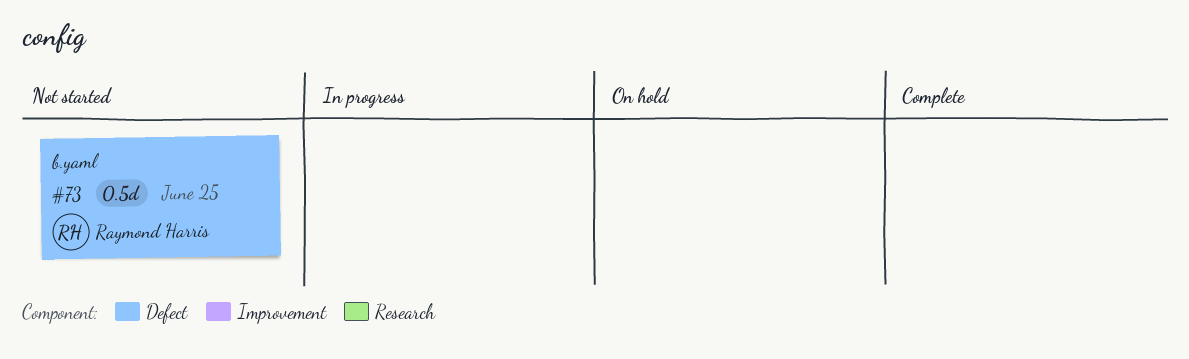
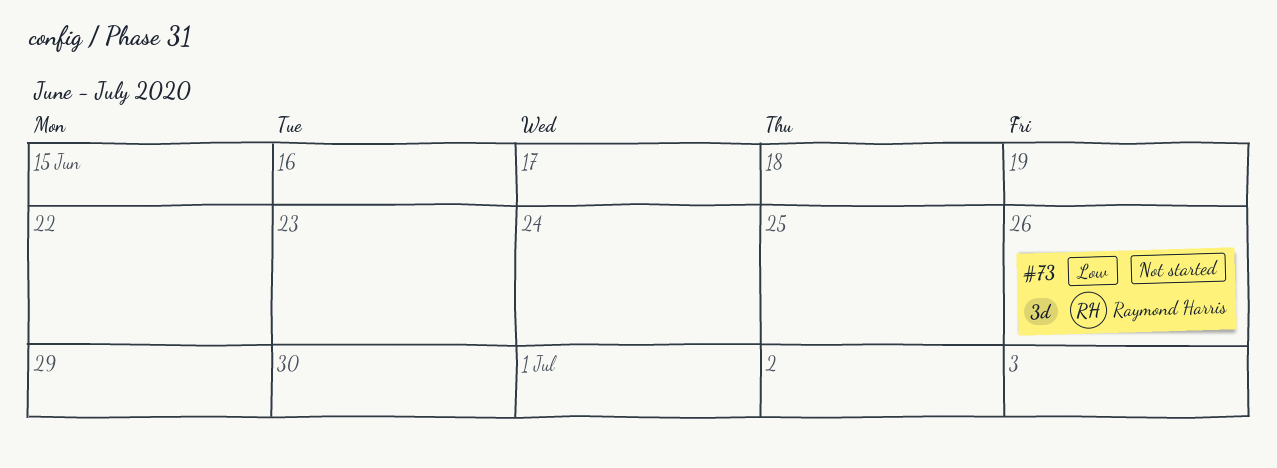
#73, estimate: 0.5d -> 3d
#73, due: Jun 25 -> Jun 26

